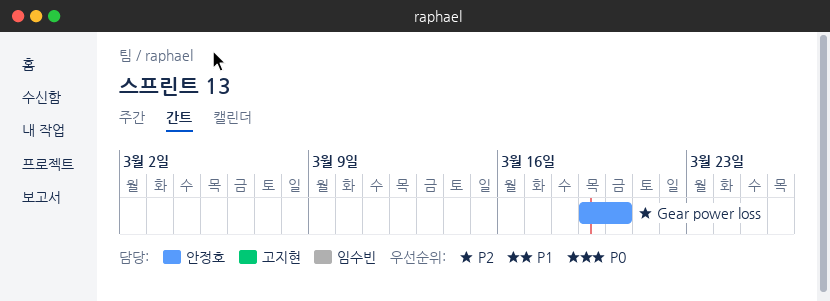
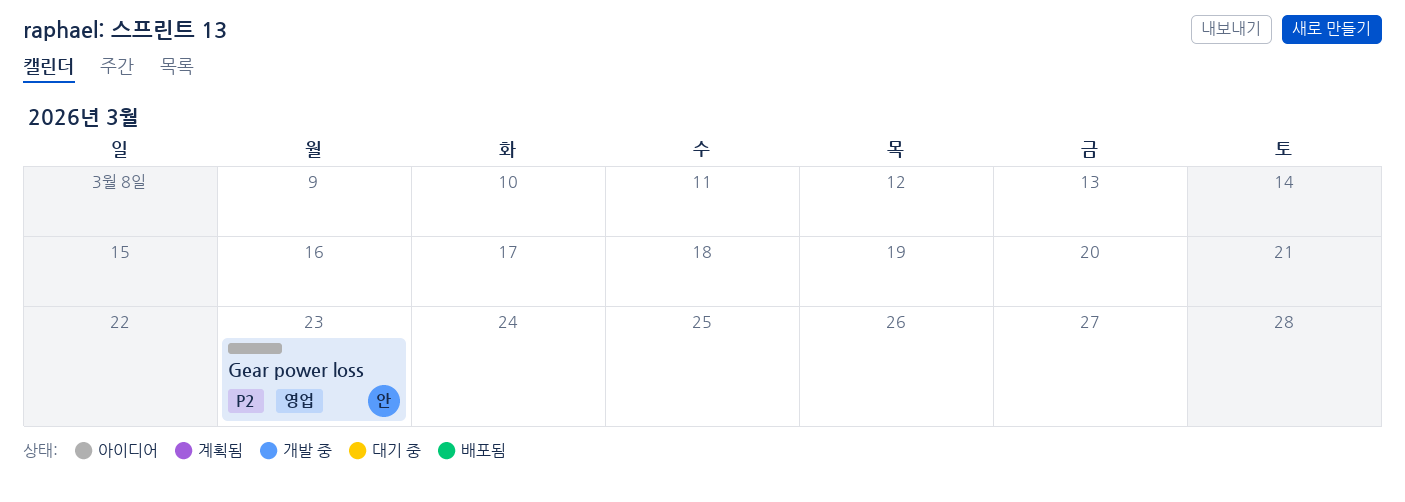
Gear power loss, due: Mar 20 -> Mar 23

